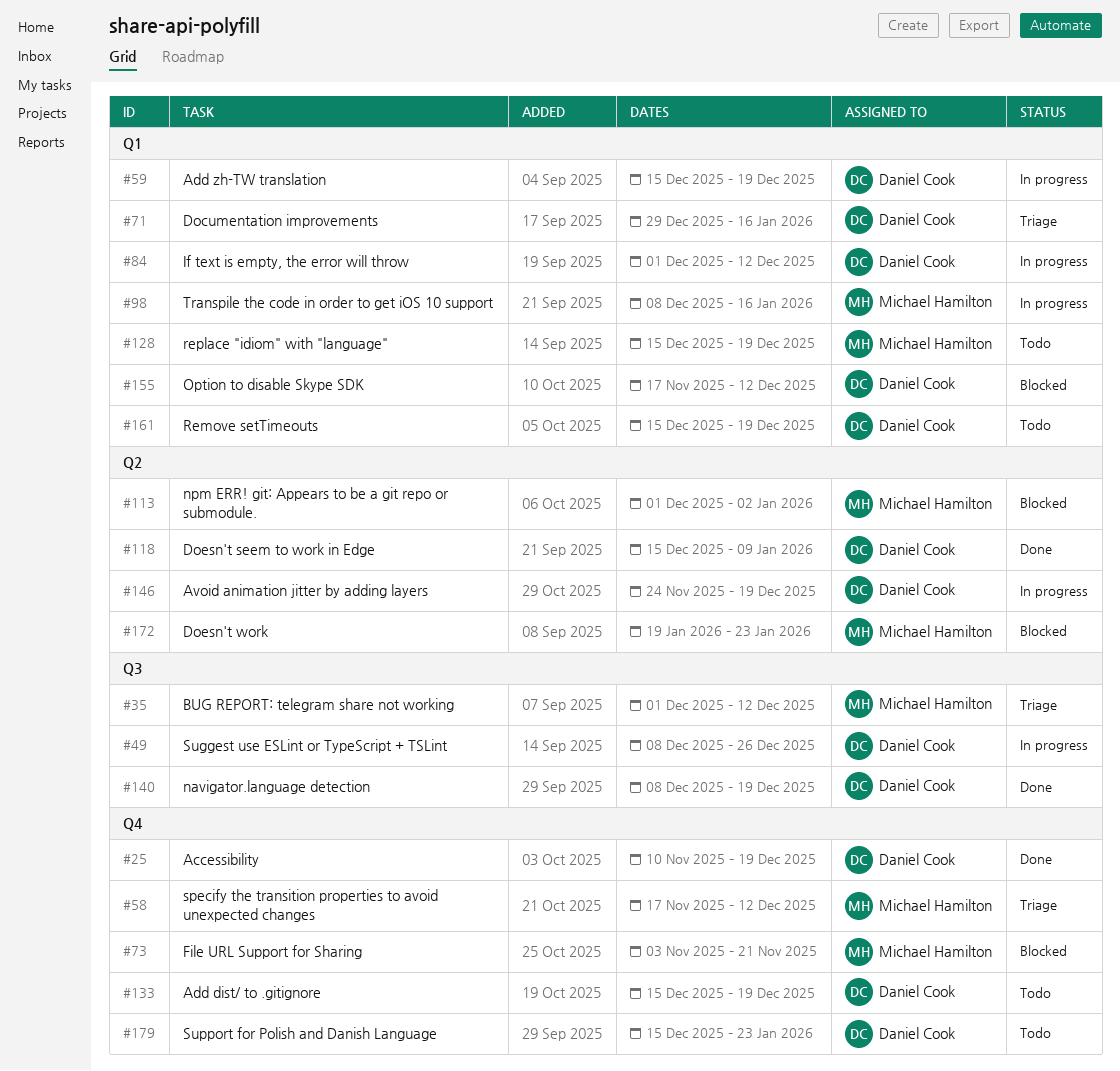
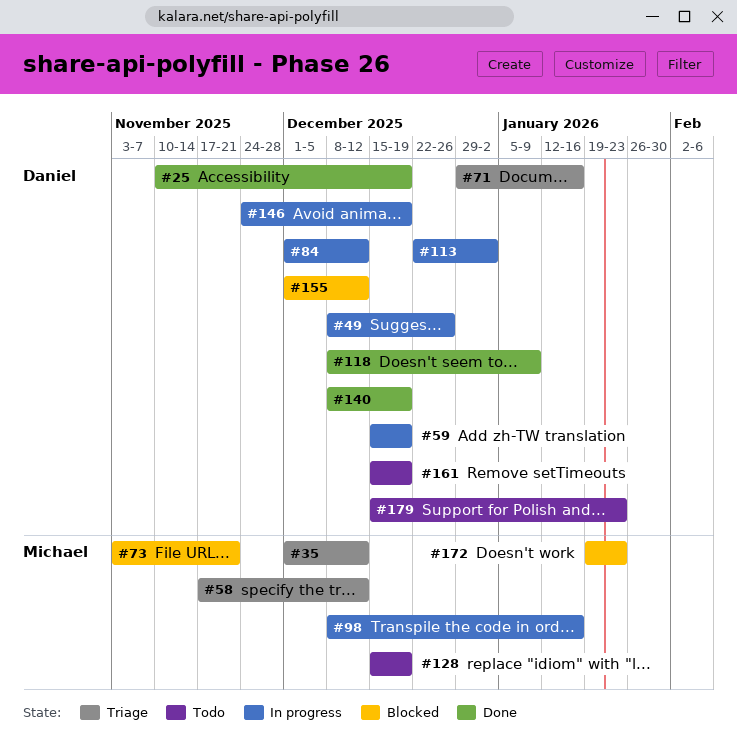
#113, status: Blocked -> In progress
#113, owner: Michael Hamilton -> Daniel Cook
#113, start: Dec 1 -> Dec 22
#118, start: Dec 15 -> Dec 8
#133: present -> none
#155, start: Nov 17 -> Dec 1

